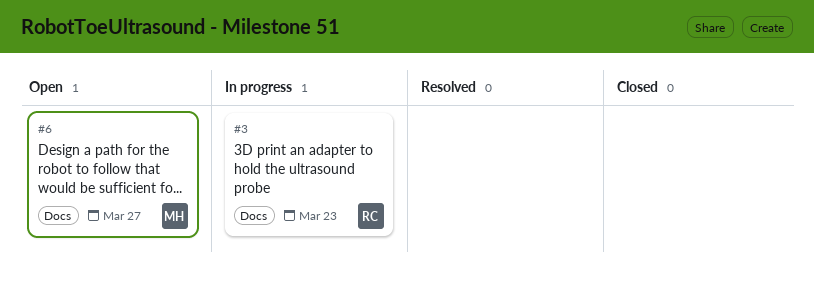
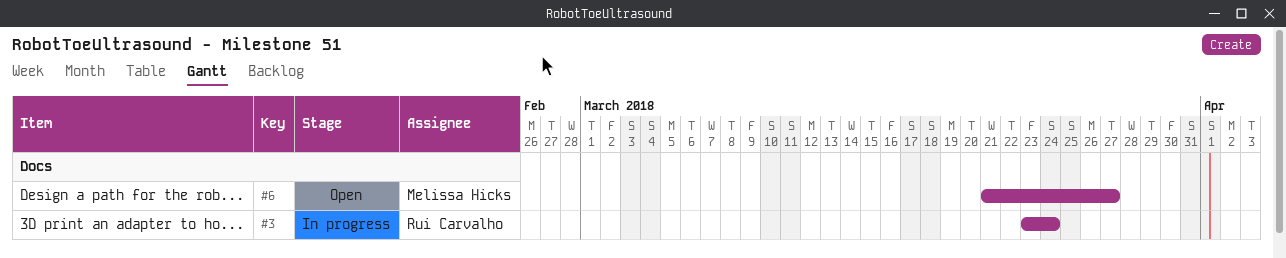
#3, due: Mar 23 -> Mar 24

